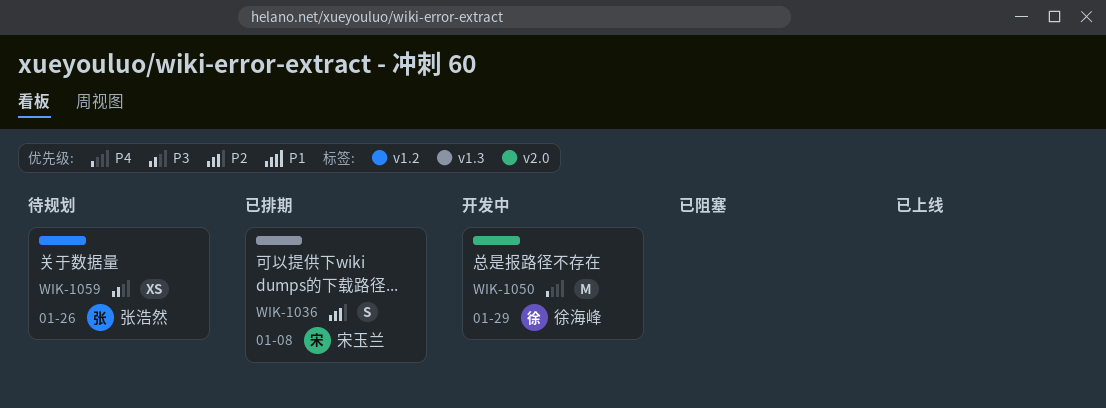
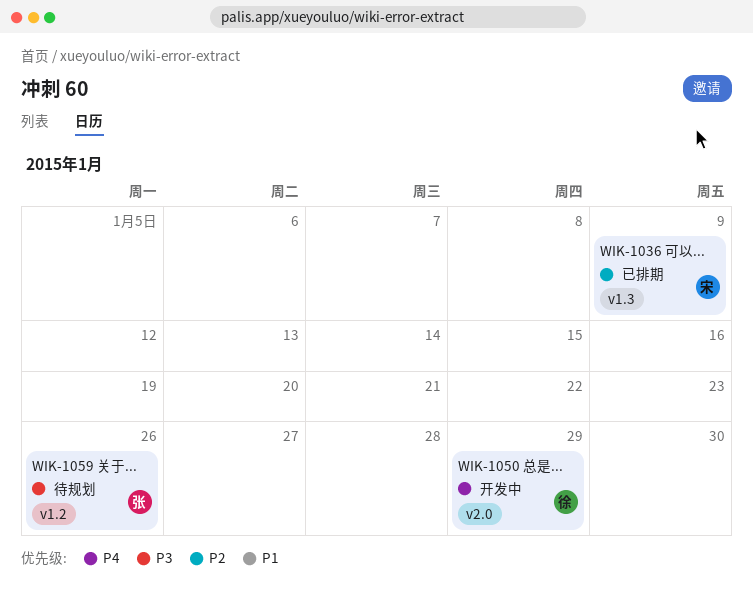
WIK-1036, due: Jan 8 -> Jan 9

